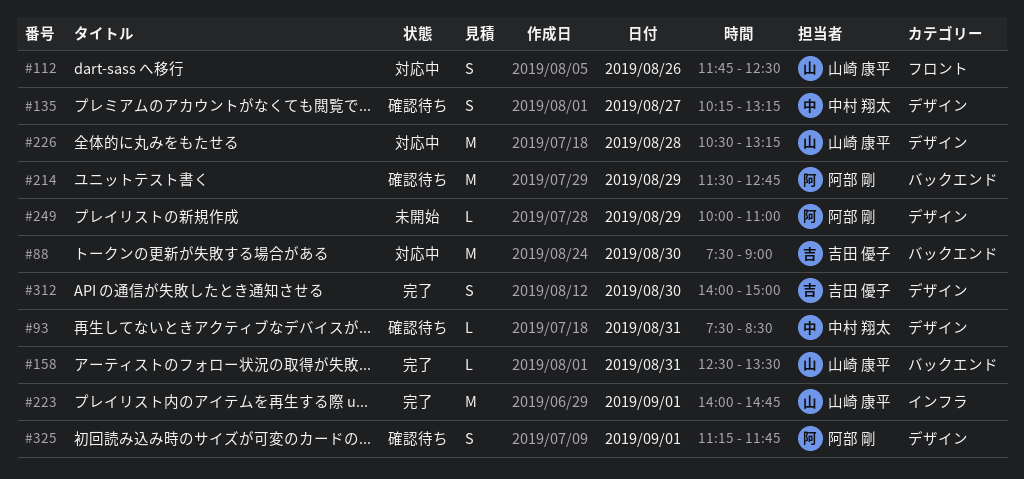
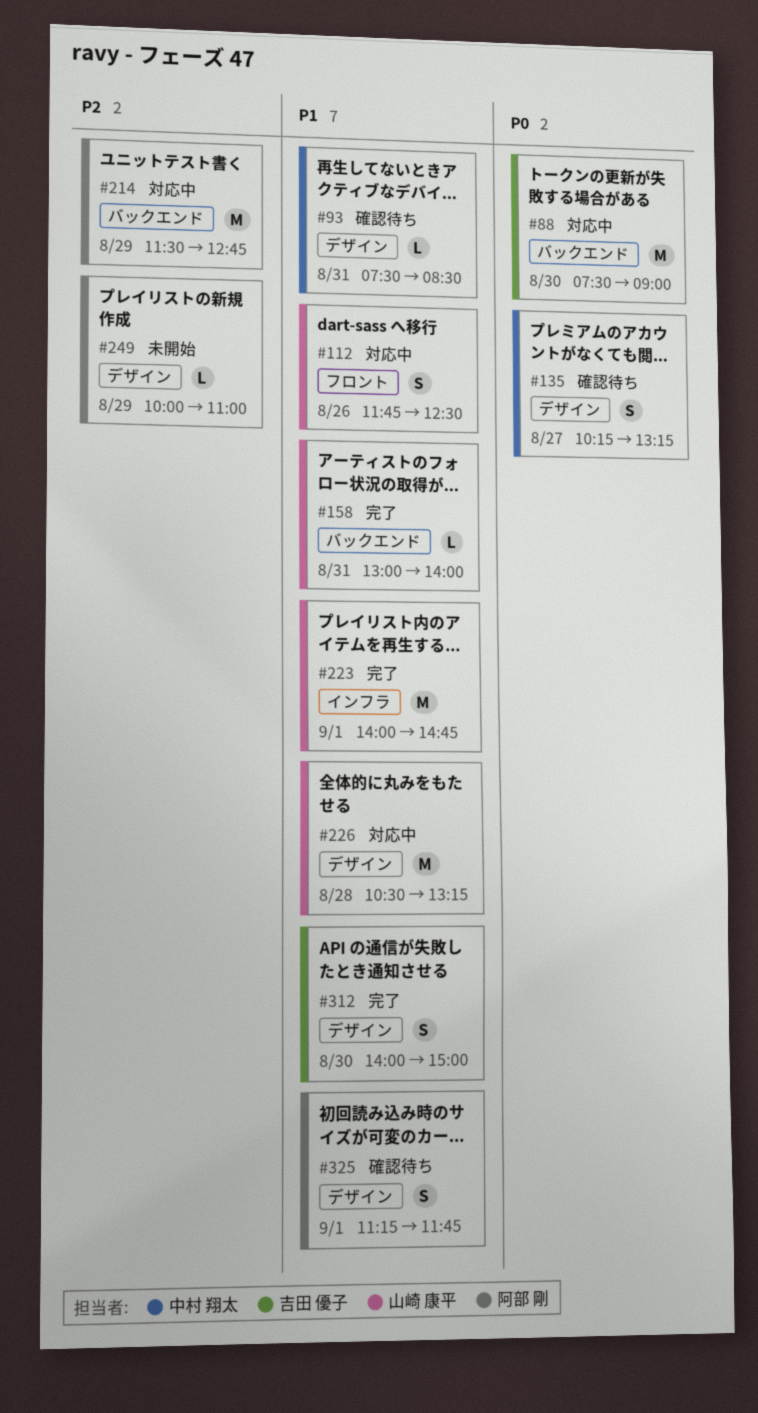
#158, begins: 12:30 -> 13:00
#158, ends: 13:30 -> 14:00
#214, status: 確認待ち -> 対応中

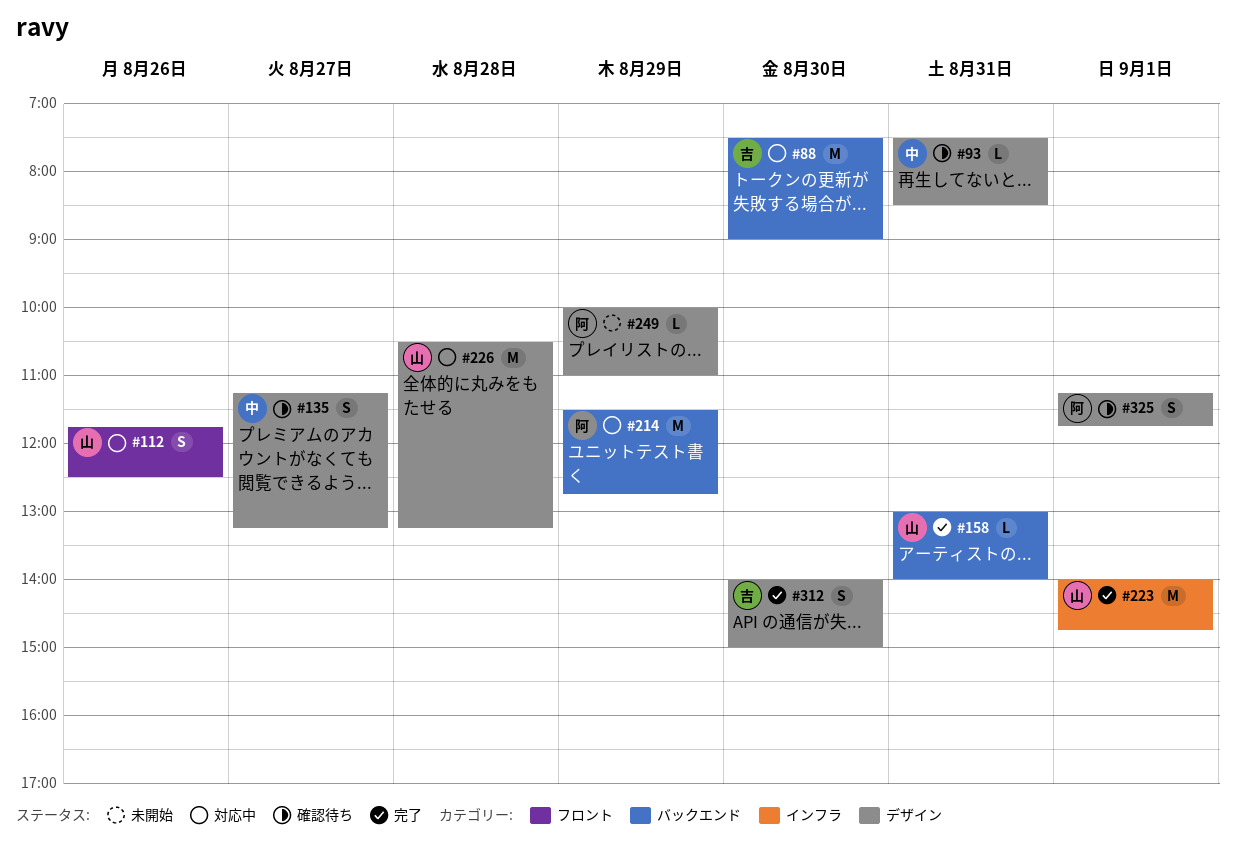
#135, begins: 10:15 -> 11:15

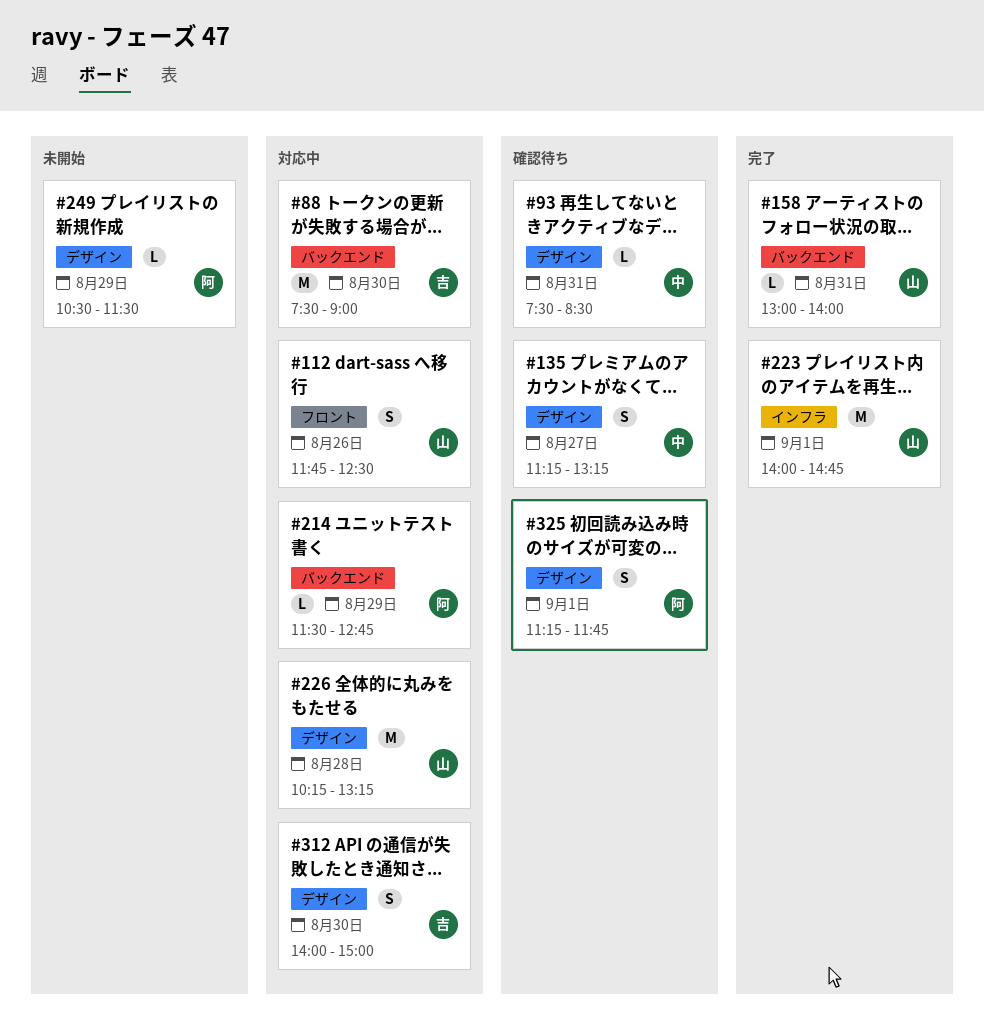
#214, estimate: M -> L
#226, begins: 10:30 -> 10:15
#249, begins: 10:00 -> 10:30
#249, ends: 11:00 -> 11:30
#312, status: 完了 -> 対応中

